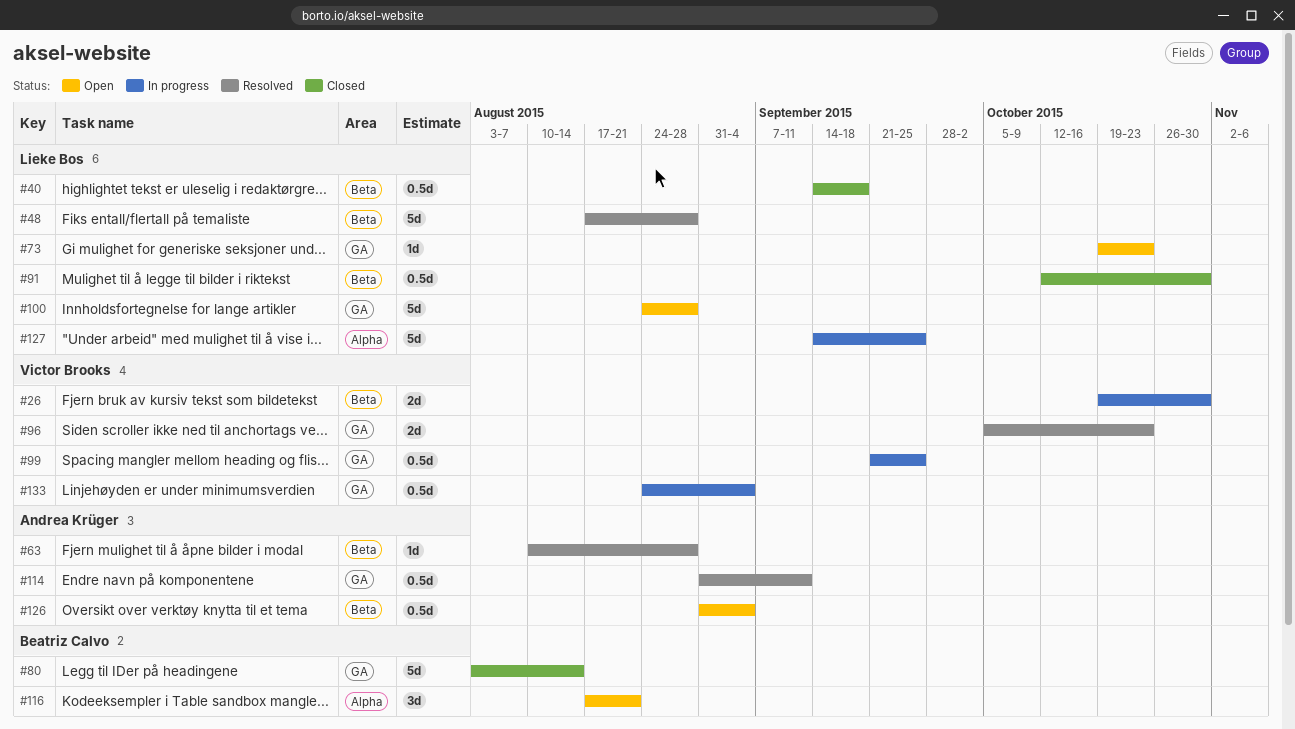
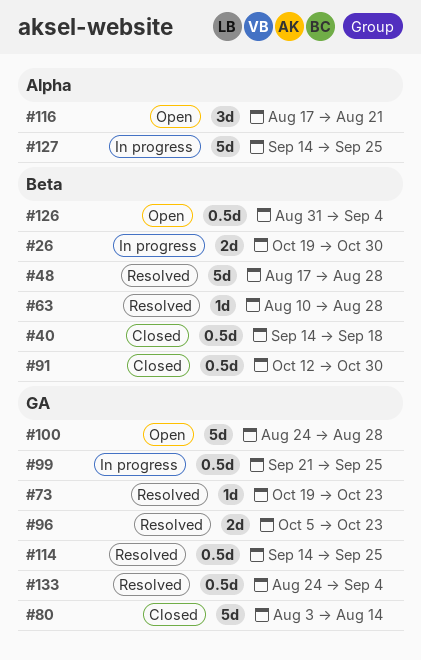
#73, status: Open -> Resolved
#114, start: Aug 31 -> Sep 14
#114, due: Sep 11 -> Sep 25
#133, status: In progress -> Resolved

